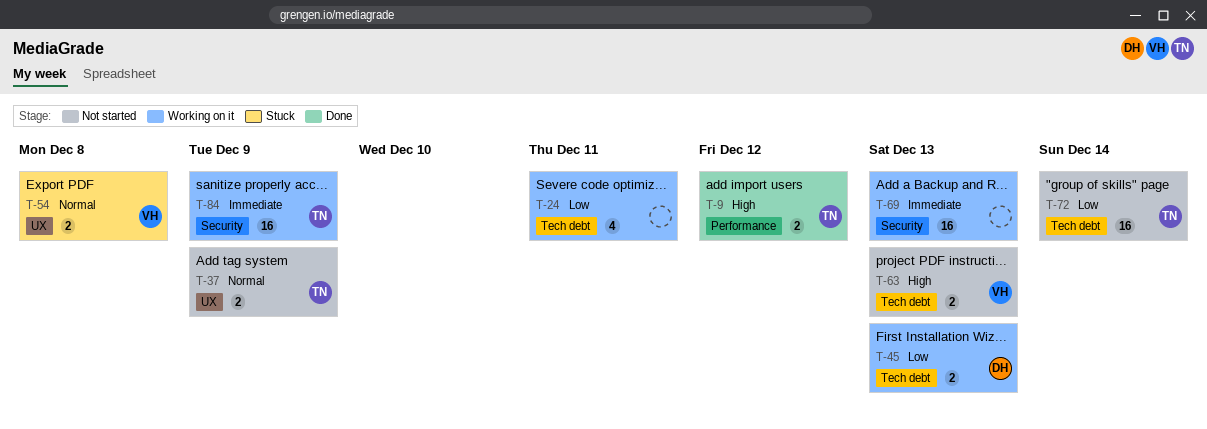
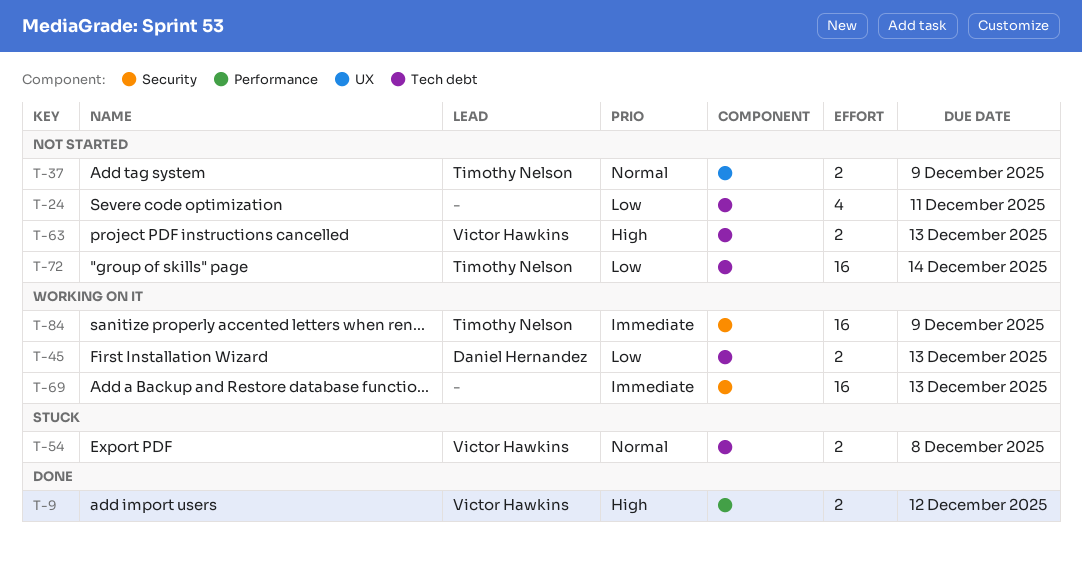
T-9, owner: Timothy Nelson -> Victor Hawkins
T-24, status: Working on it -> Not started
T-54, label: UX -> Tech debt

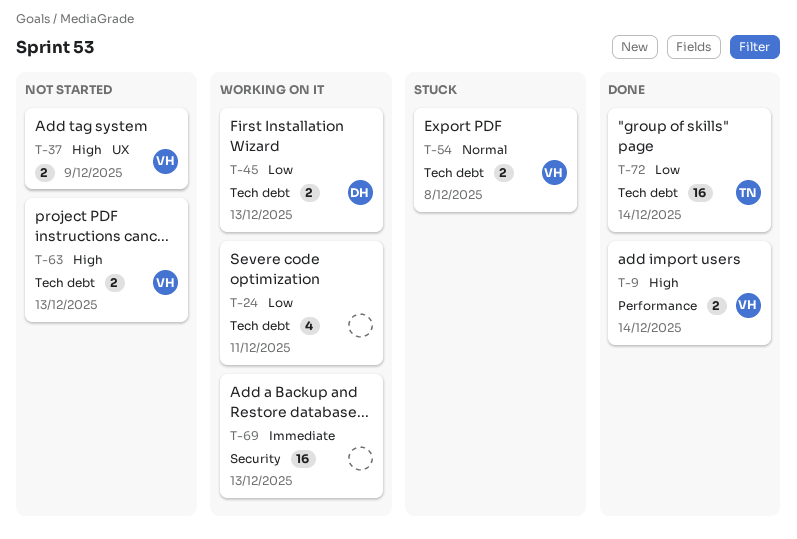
T-9, due: Dec 12 -> Dec 14
T-24, status: Not started -> Working on it
T-37, owner: Timothy Nelson -> Victor Hawkins
T-37, priority: Normal -> High
T-72, status: Not started -> Done
T-84: present -> none

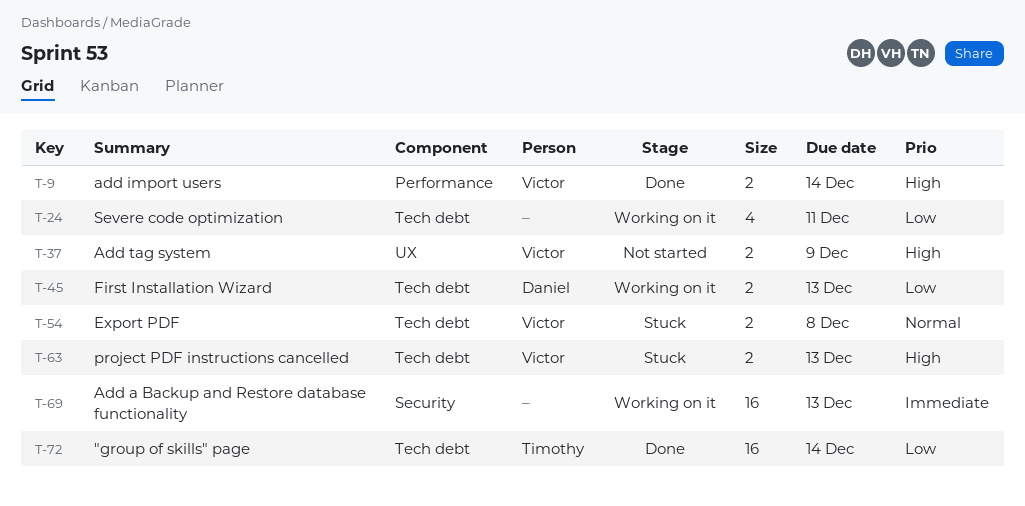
T-63, status: Not started -> Stuck

